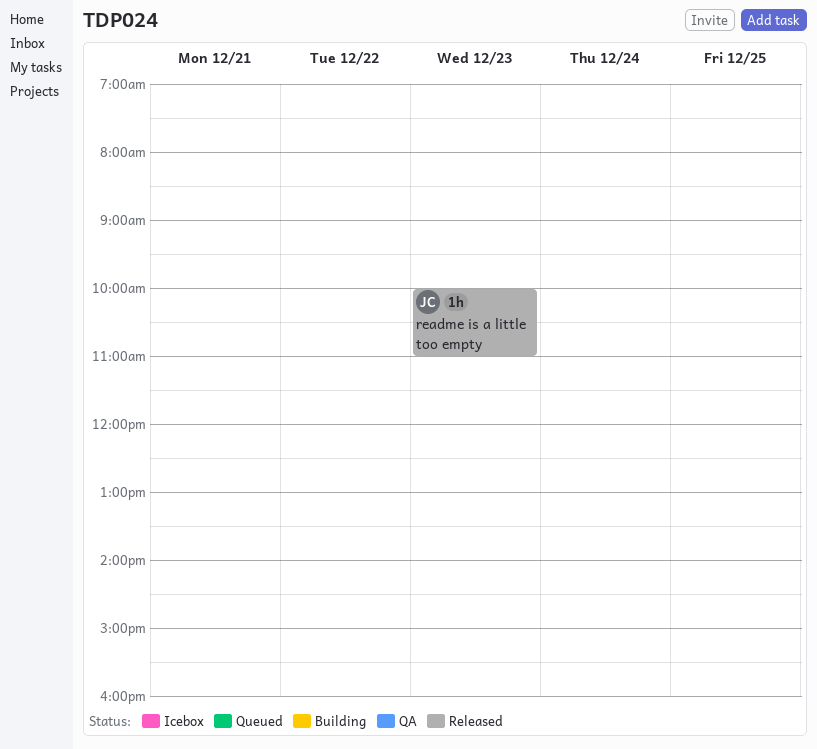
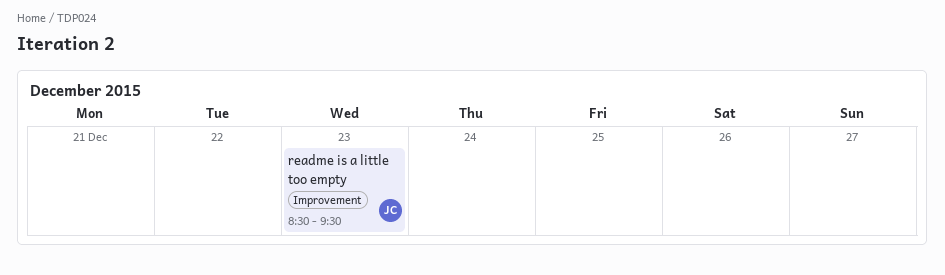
readme is a little too empty, begins: 10:00 -> 08:30
readme is a little too empty, ends: 11:00 -> 09:30

